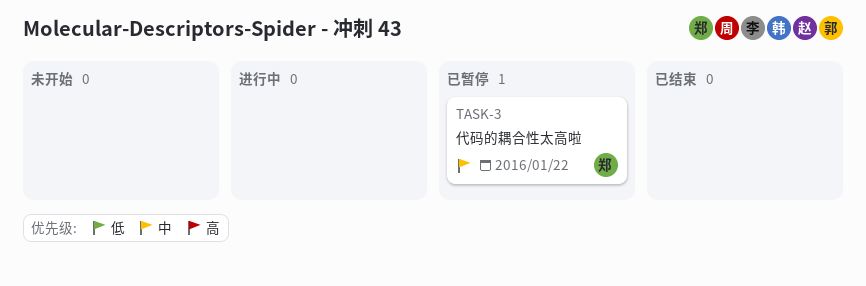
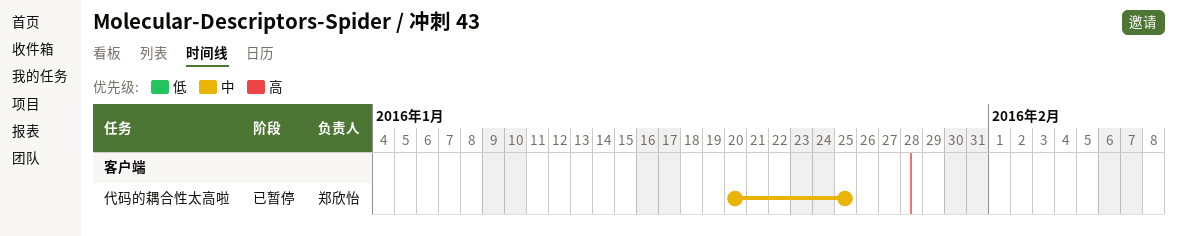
代码的耦合性太高啦, due: Jan 22 -> Jan 25

